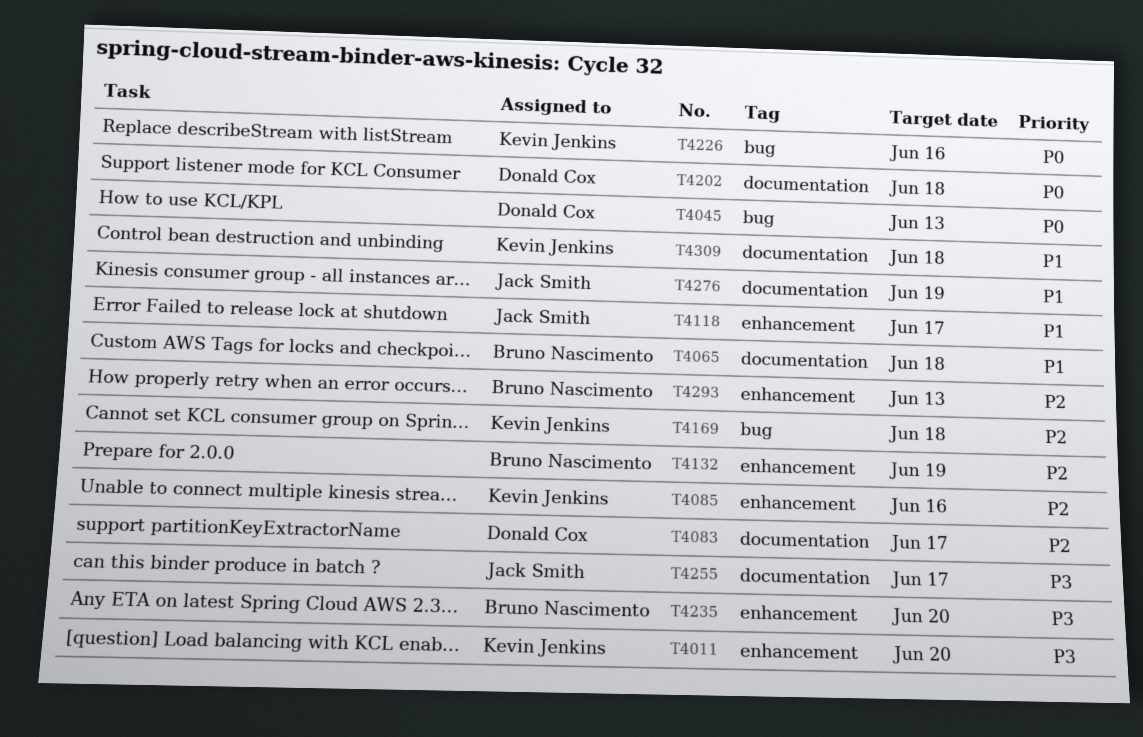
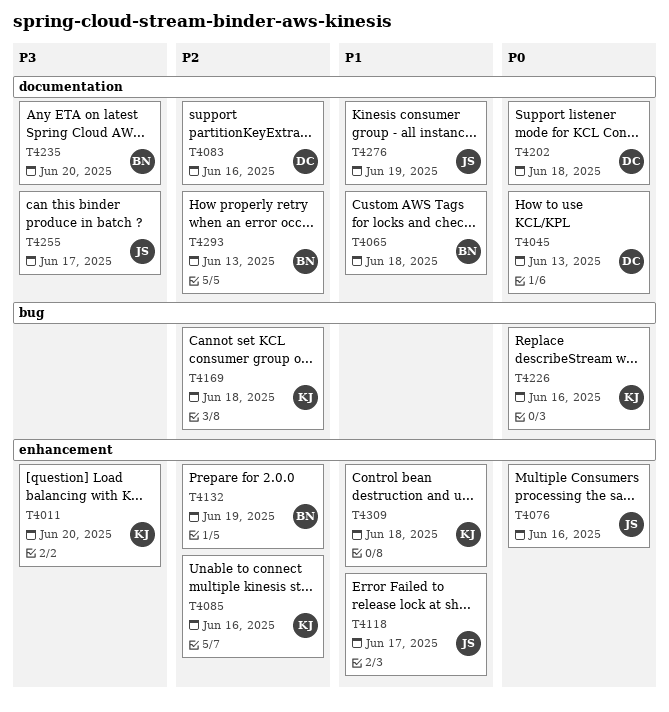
T4045, label: bug -> documentation
T4076: none -> present
T4083, due: Jun 17 -> Jun 16
T4235, label: enhancement -> documentation
T4293, label: enhancement -> documentation
T4309, label: documentation -> enhancement

